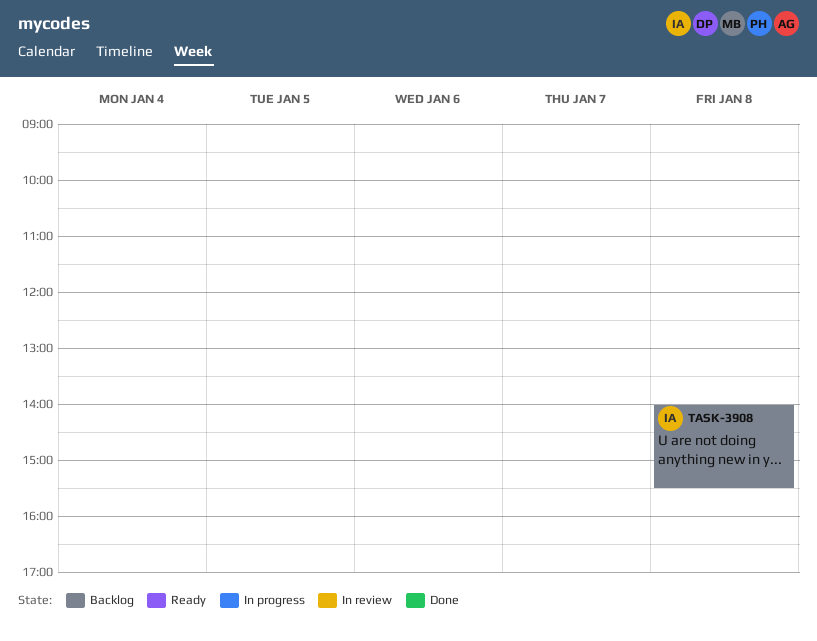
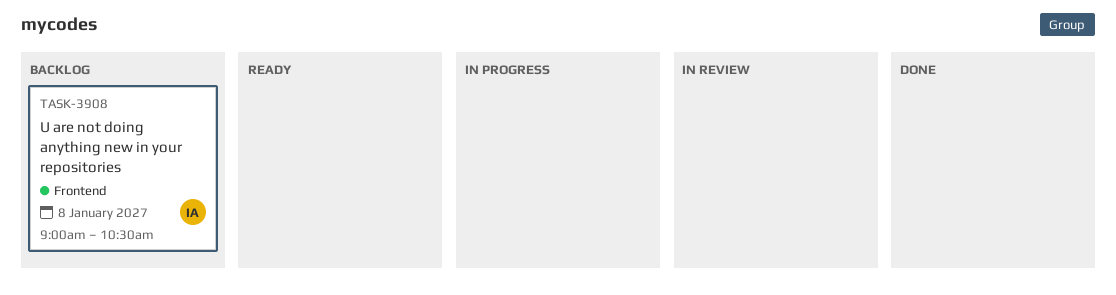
TASK-3908, begins: 14:00 -> 09:00
TASK-3908, ends: 15:30 -> 10:30

